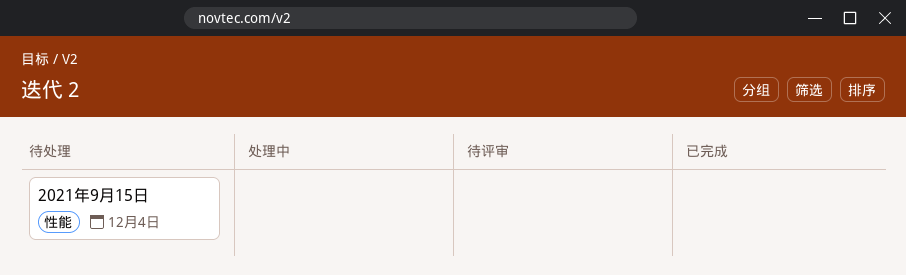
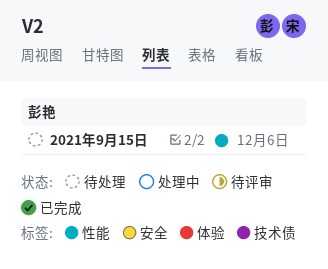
2021年9月15日, due: Dec 4 -> Dec 6

